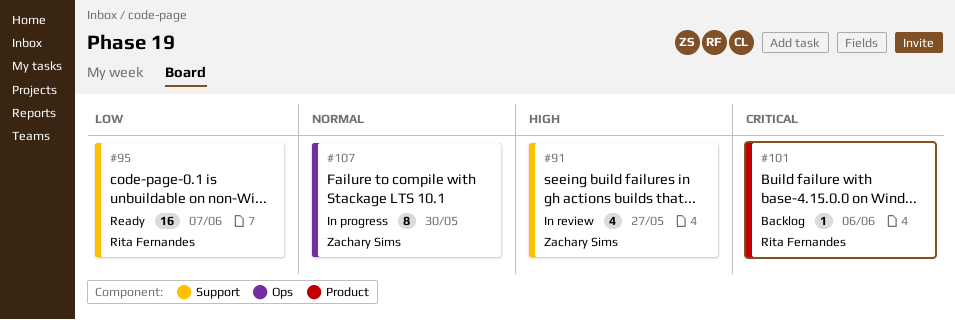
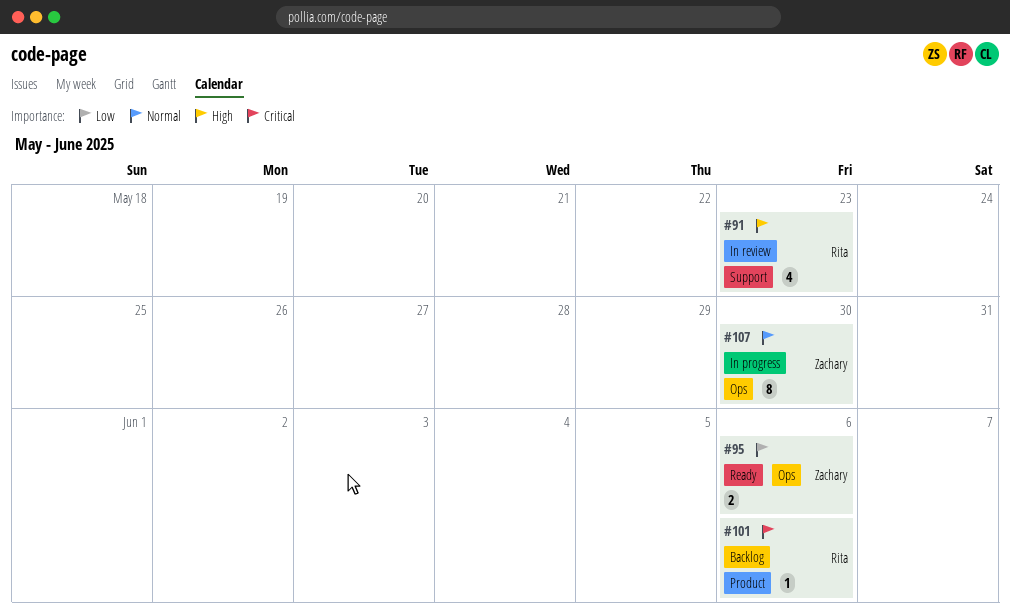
#91, owner: Zachary Sims -> Rita Fernandes
#91, due: May 27 -> May 23
#95, owner: Rita Fernandes -> Zachary Sims
#95, label: Support -> Ops
#95, estimate: 16 -> 2
#95, due: Jun 7 -> Jun 6

